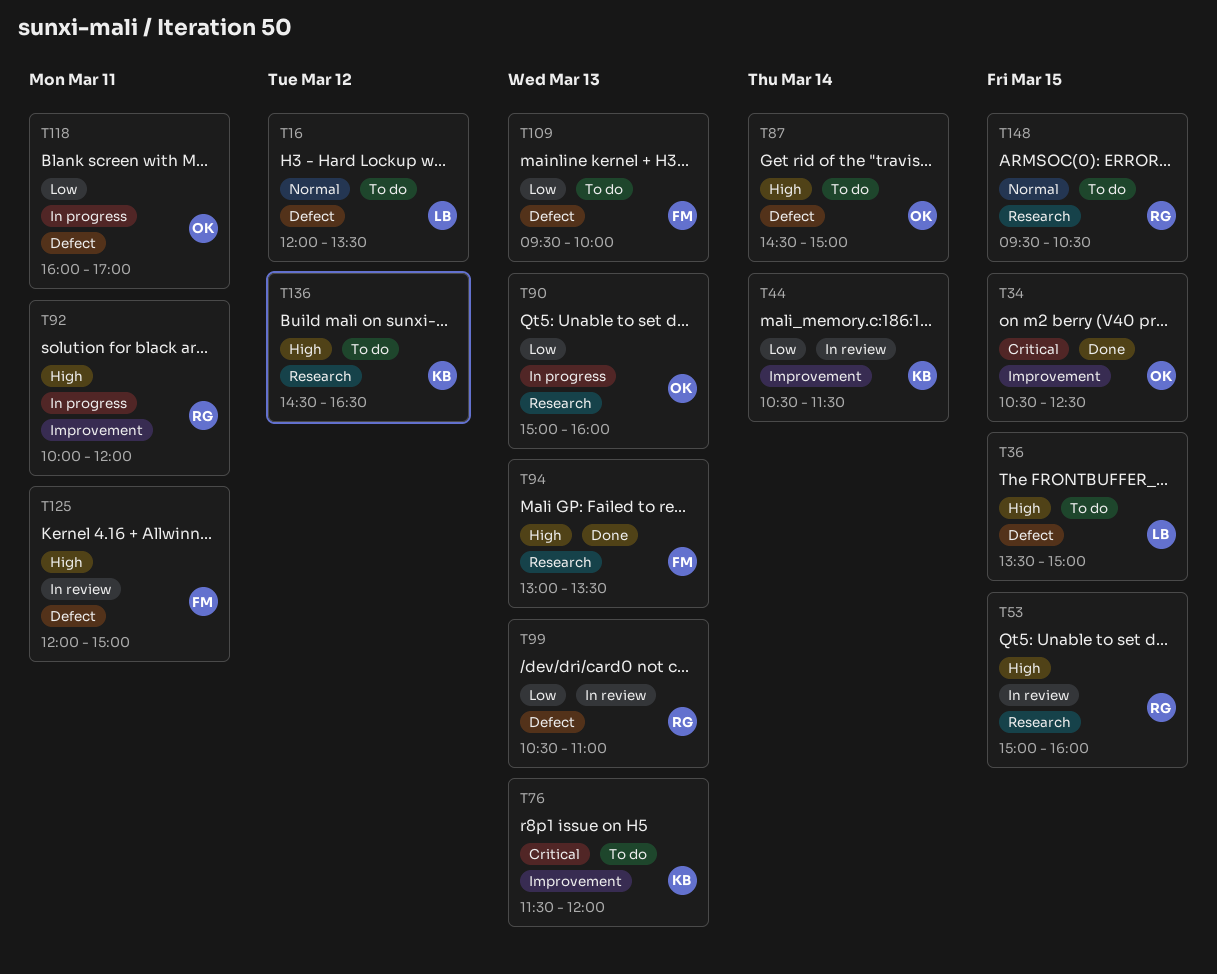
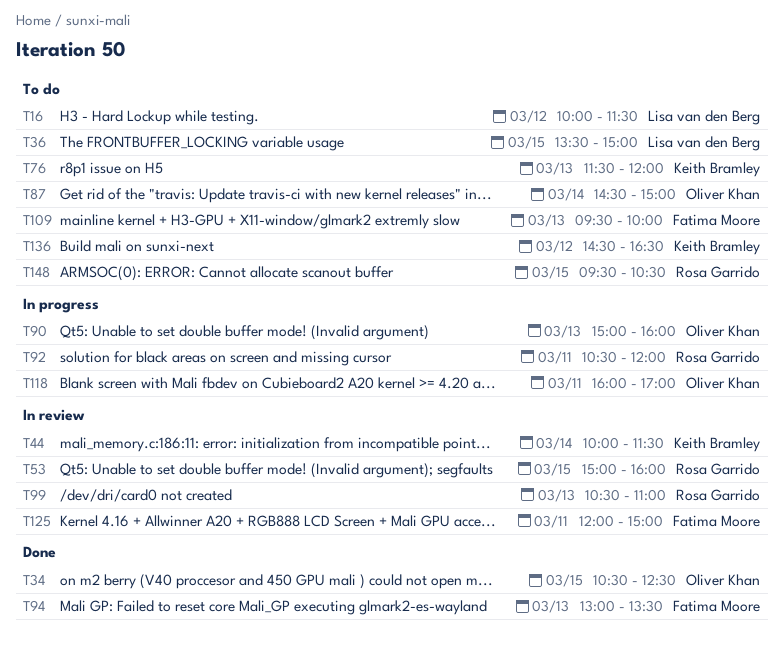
T16, begins: 12:00 -> 10:00
T16, ends: 13:30 -> 11:30
T44, begins: 10:30 -> 10:00
T92, begins: 10:00 -> 10:30

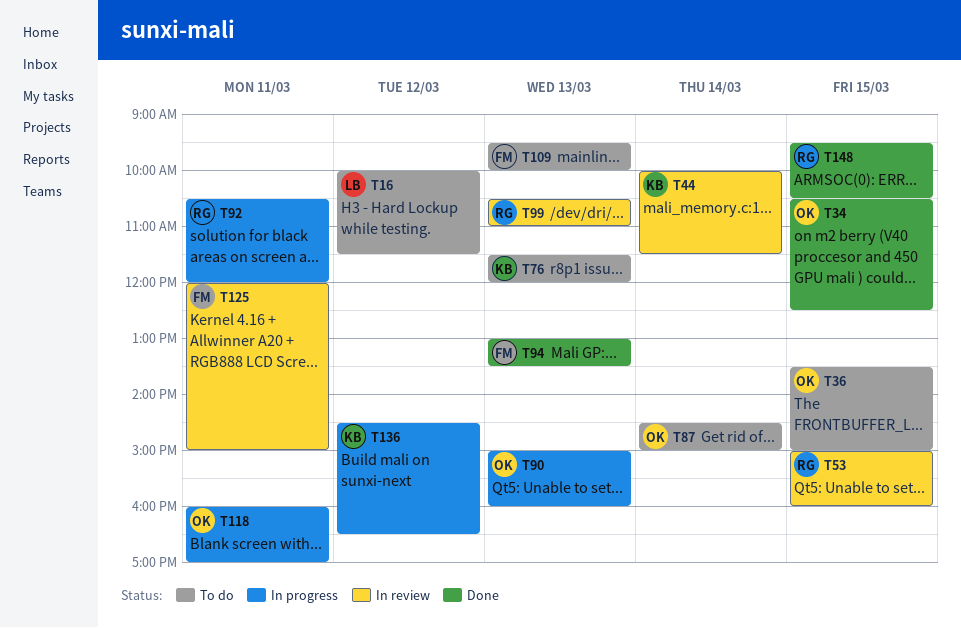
T36, owner: Lisa van den Berg -> Oliver Khan
T136, status: To do -> In progress
T148, status: To do -> Done

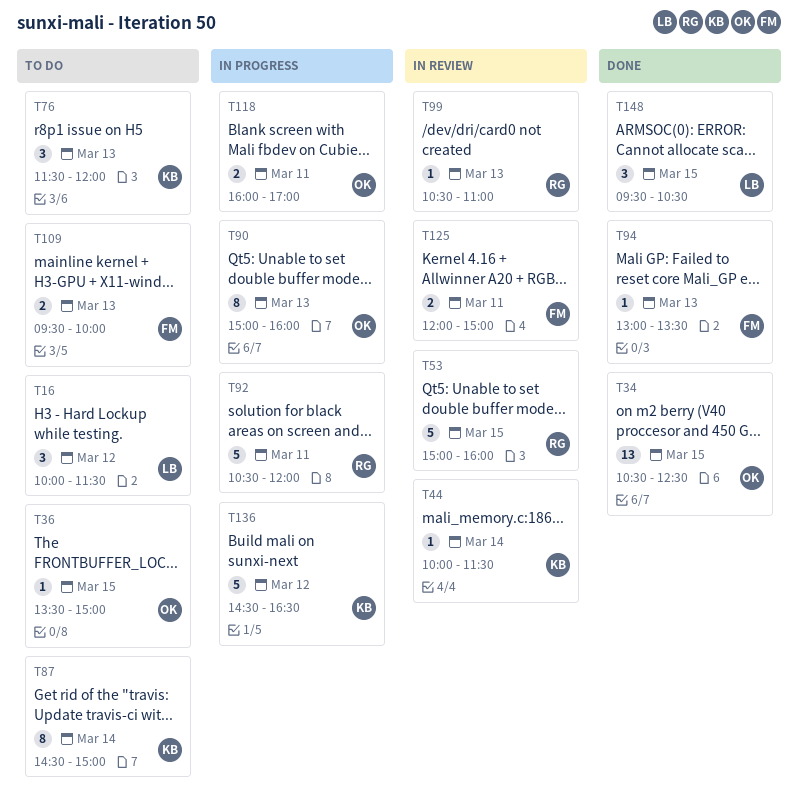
T87, owner: OK -> KB
T148, owner: RG -> LB

